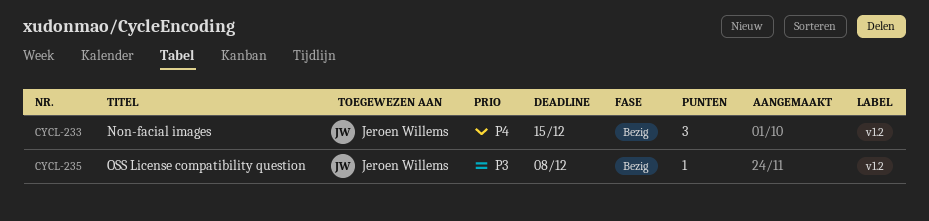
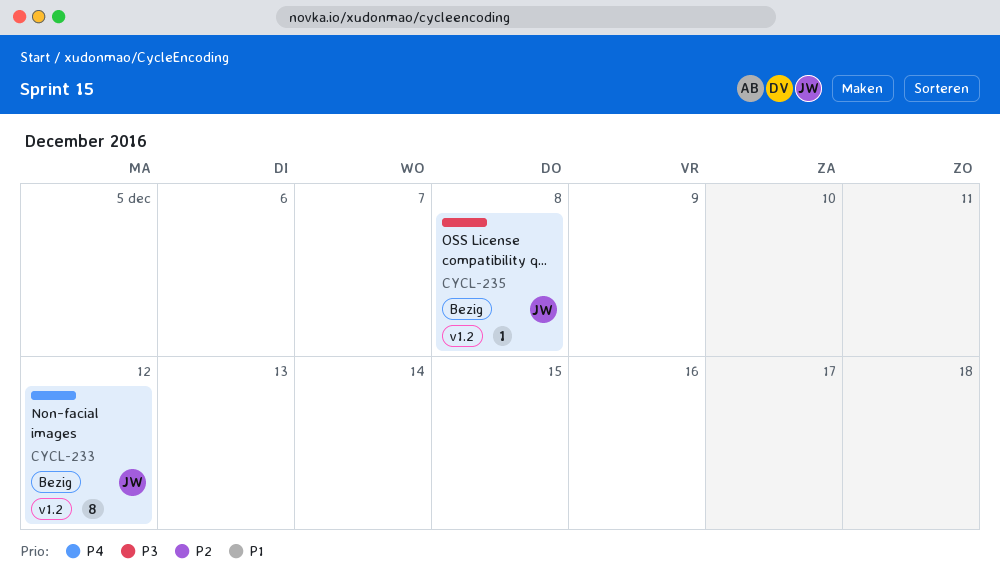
CYCL-233, estimate: 3 -> 8
CYCL-233, due: Dec 15 -> Dec 12

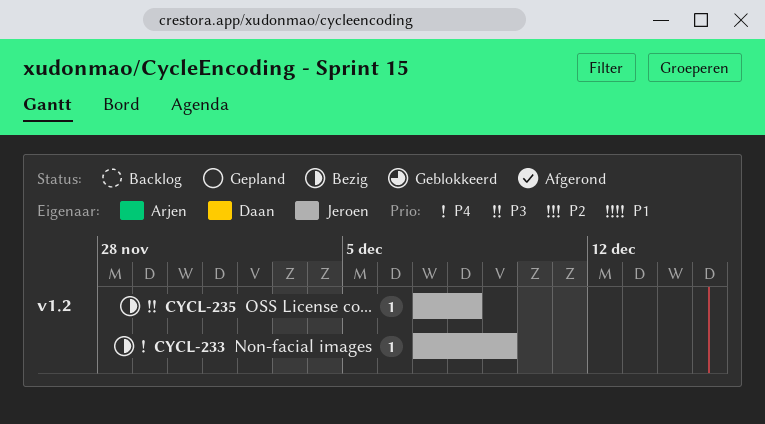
CYCL-233, estimate: 8 -> 1
CYCL-233, due: Dec 12 -> Dec 9

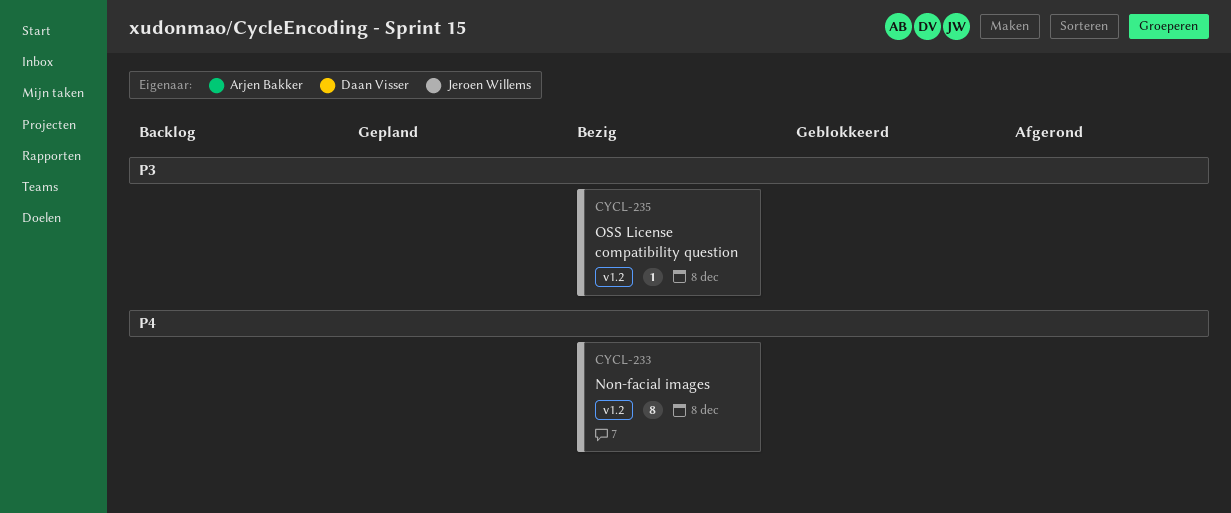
CYCL-233, estimate: 1 -> 8
CYCL-233, due: Dec 9 -> Dec 8

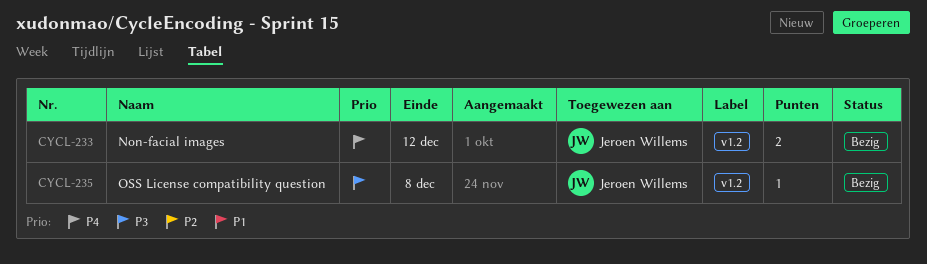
CYCL-233, estimate: 8 -> 2
CYCL-233, due: Dec 8 -> Dec 12

